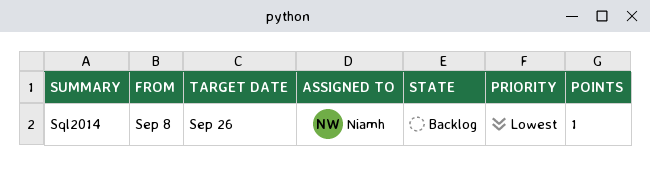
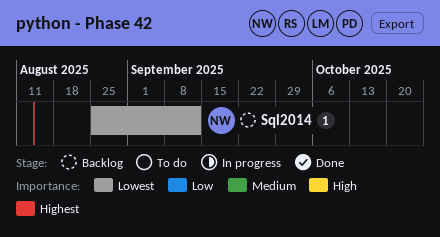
Sql2014, start: Sep 8 -> Aug 25
Sql2014, due: Sep 26 -> Sep 12

